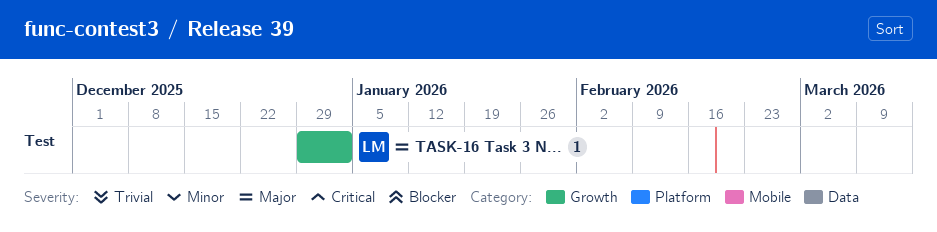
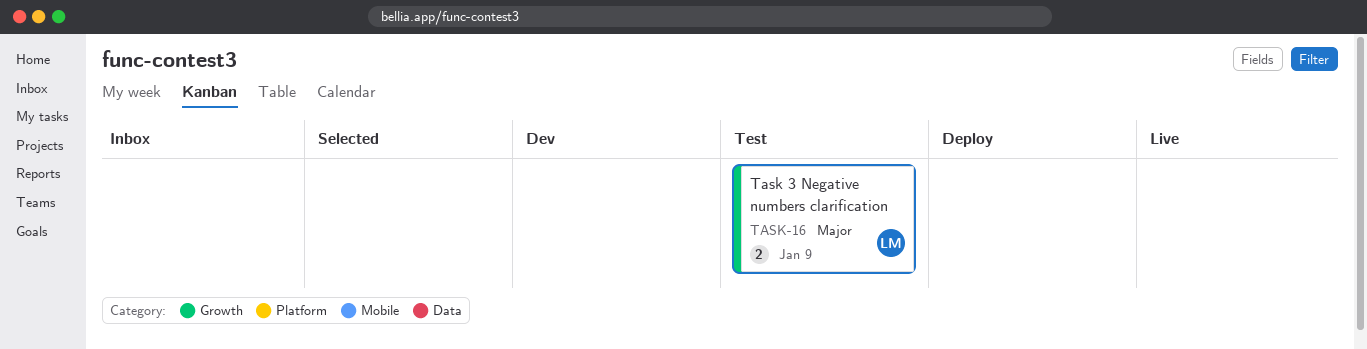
TASK-16, estimate: 1 -> 2
TASK-16, due: Jan 2 -> Jan 9

